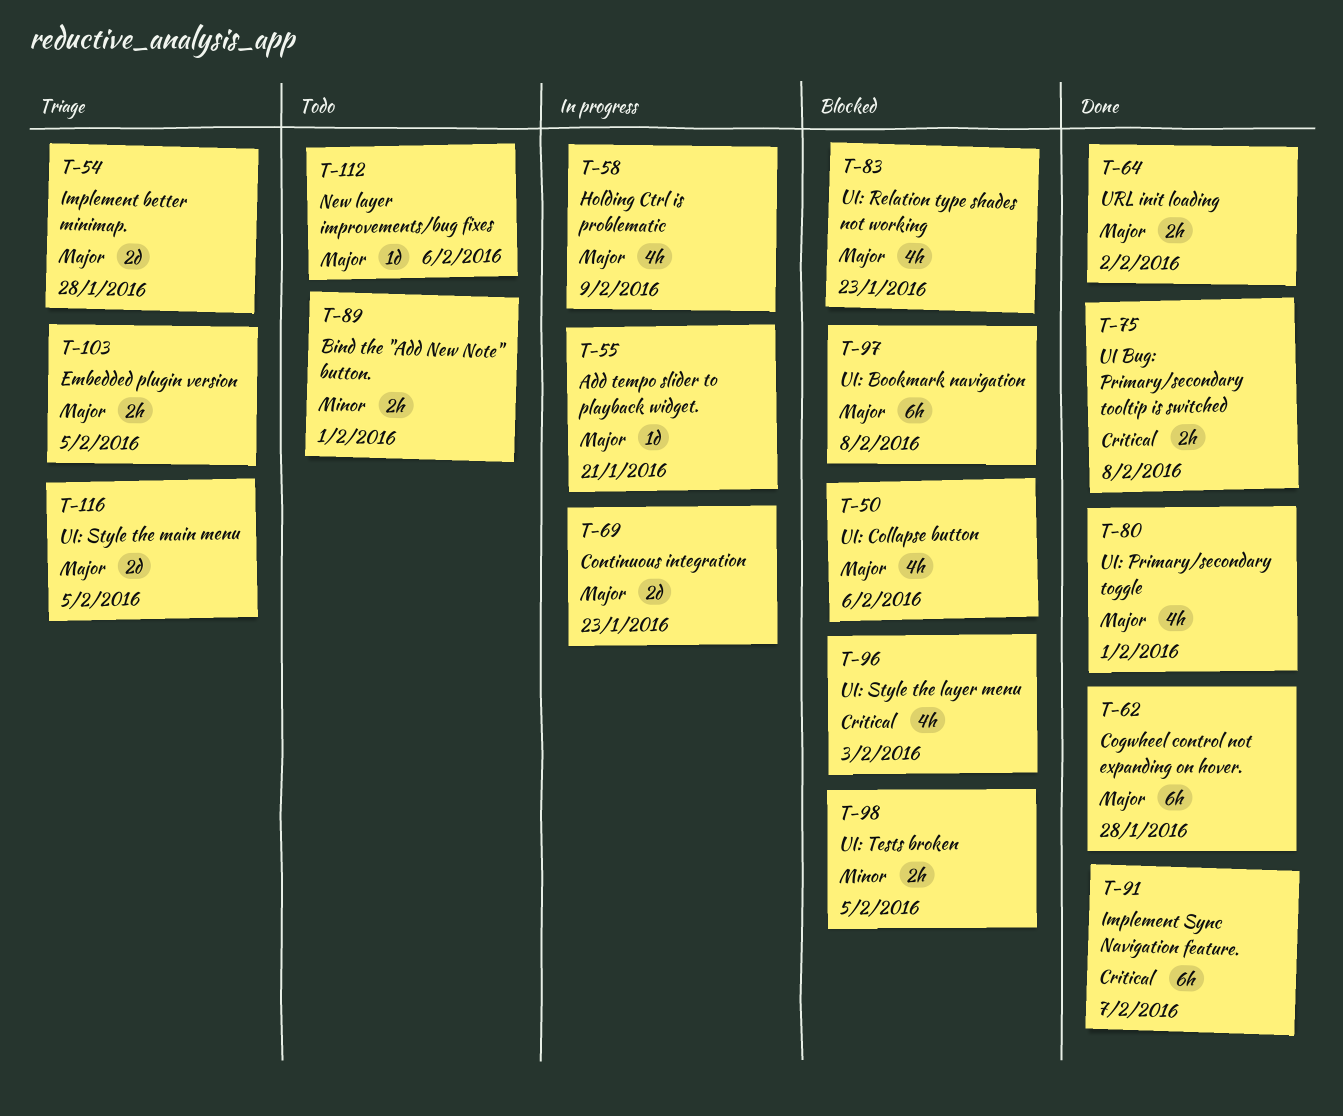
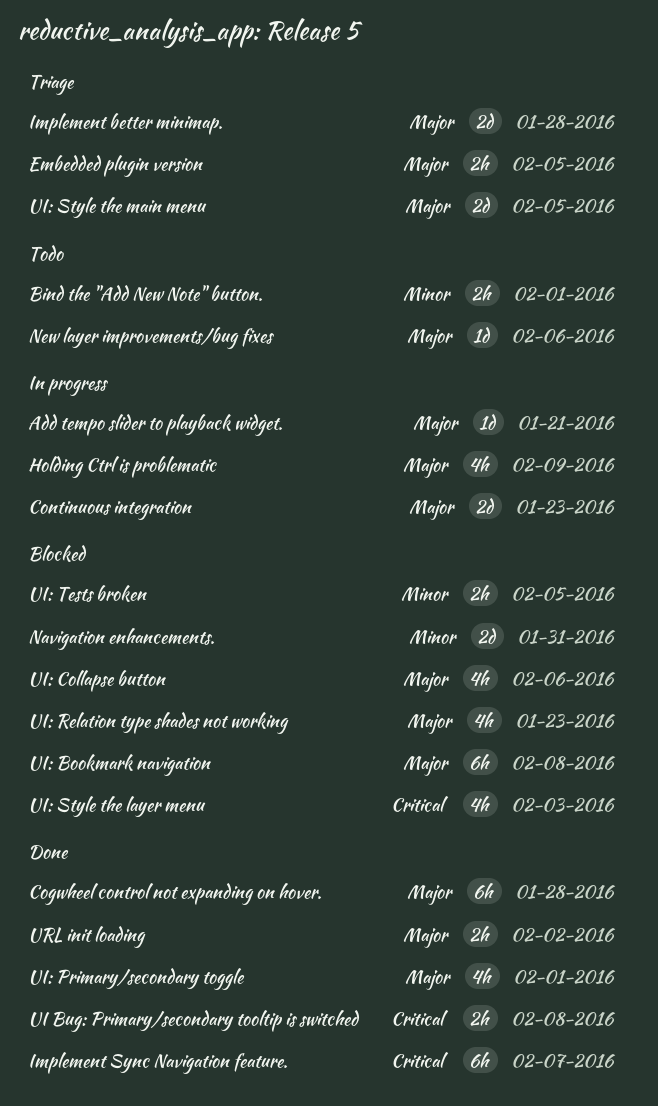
Navigation enhancements.: none -> present

